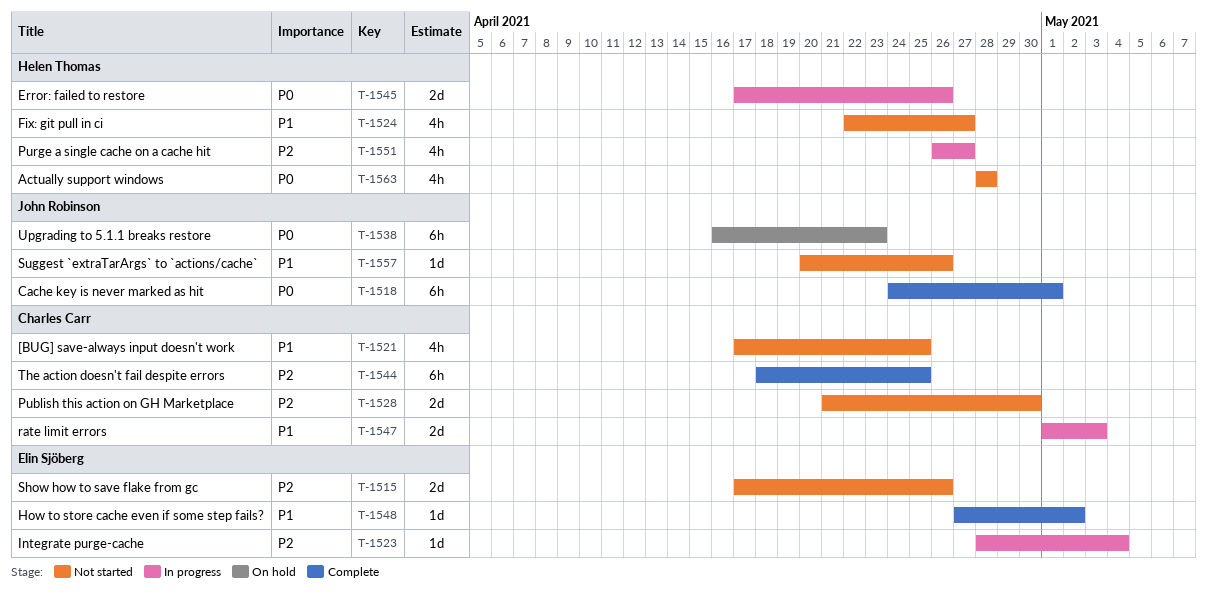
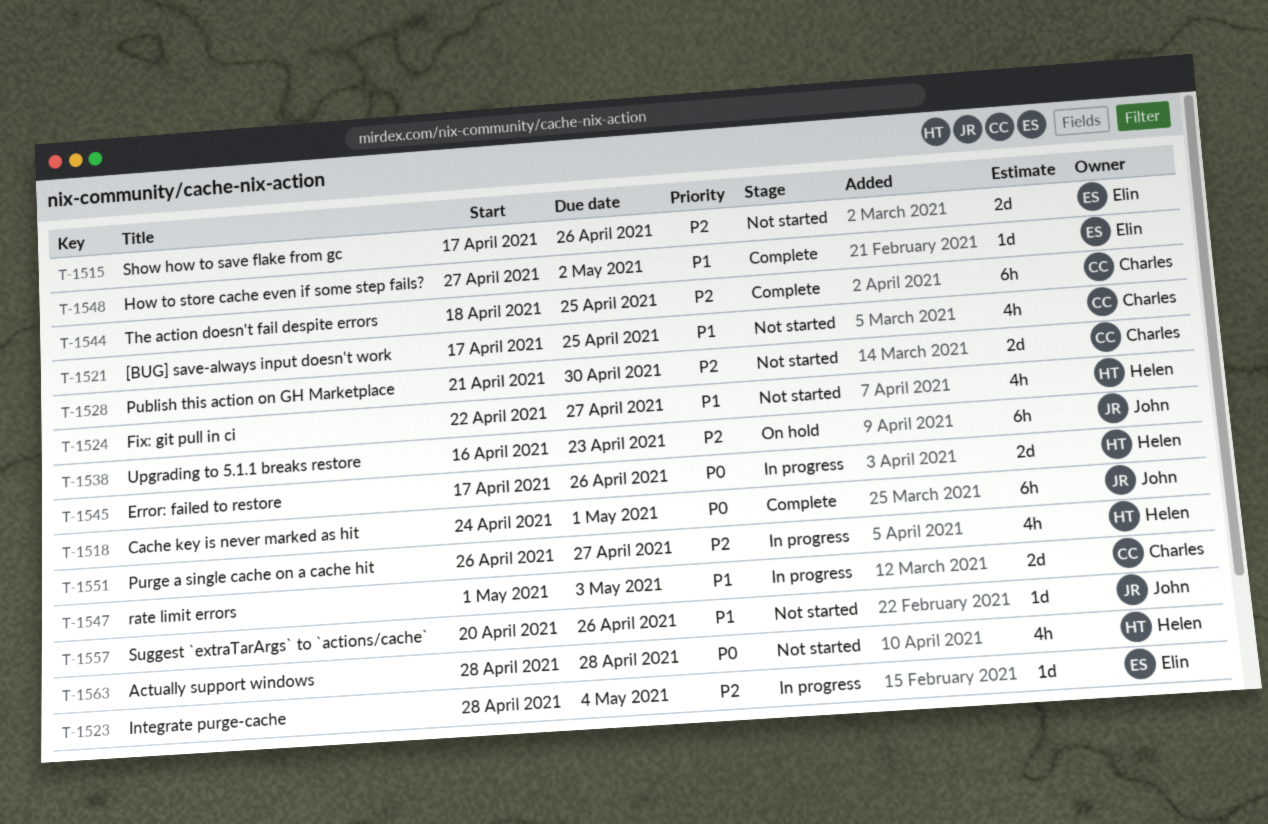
T-1538, priority: P0 -> P2

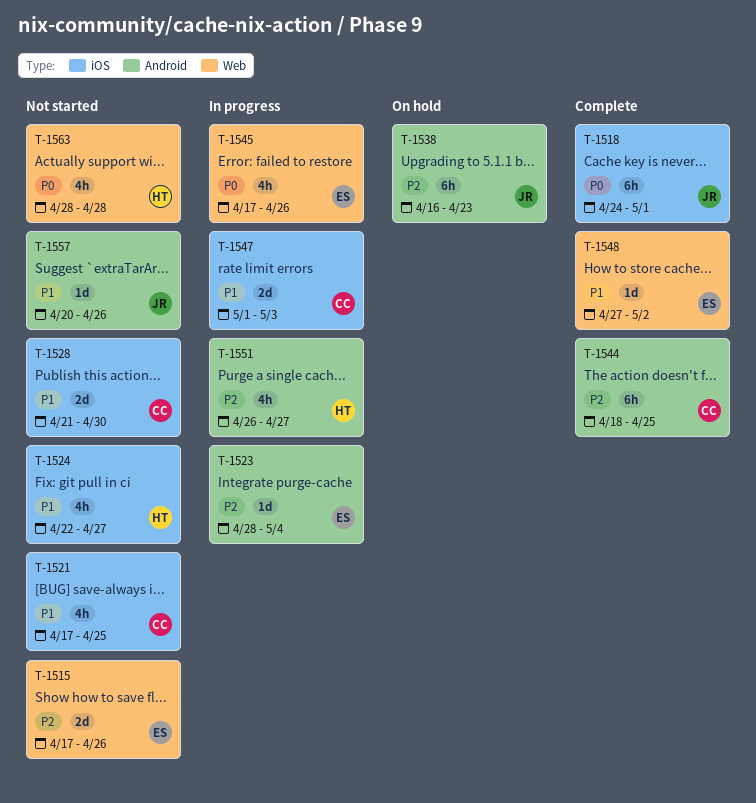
T-1528, priority: P2 -> P1
T-1545, owner: Helen -> Elin
T-1545, estimate: 2d -> 4h

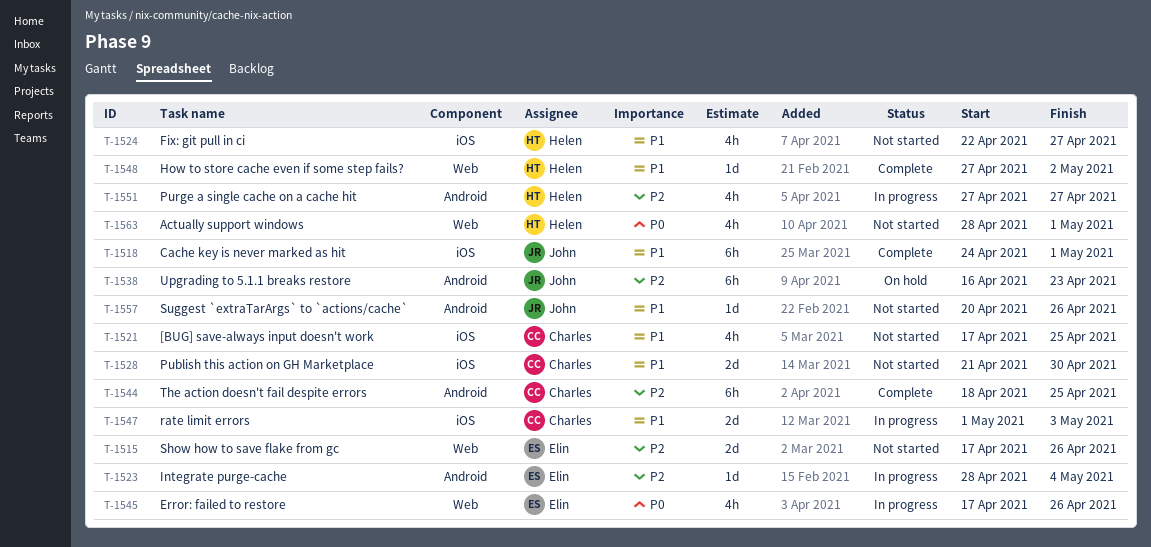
T-1518, priority: P0 -> P1
T-1548, owner: Elin -> Helen
T-1551, start: Apr 26 -> Apr 27
T-1563, due: Apr 28 -> May 1

